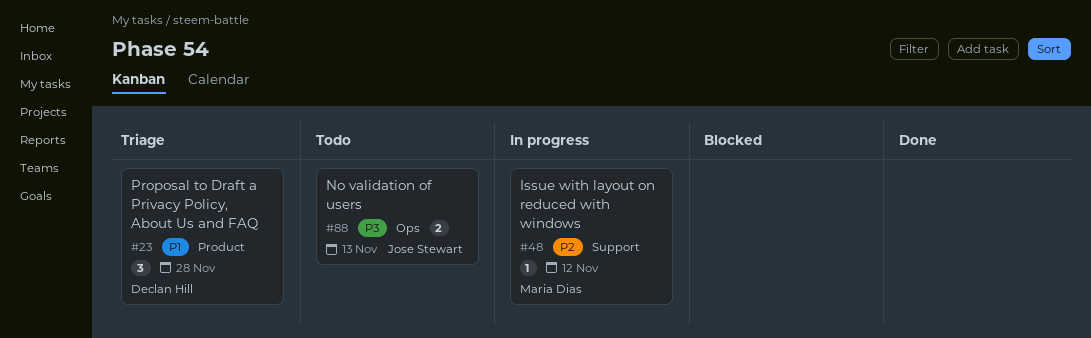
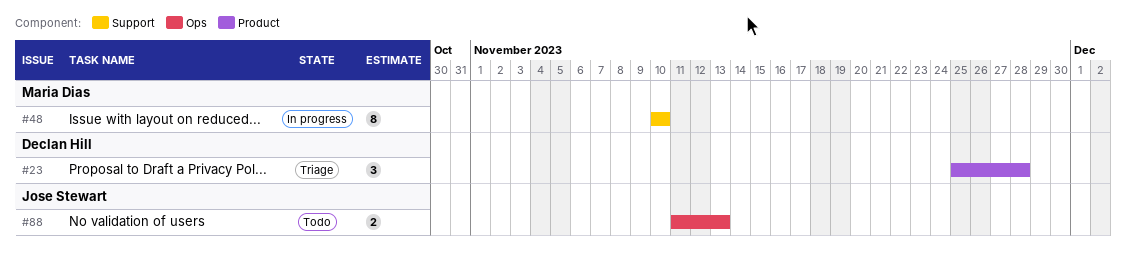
#48, estimate: 1 -> 8
#48, due: Nov 12 -> Nov 10

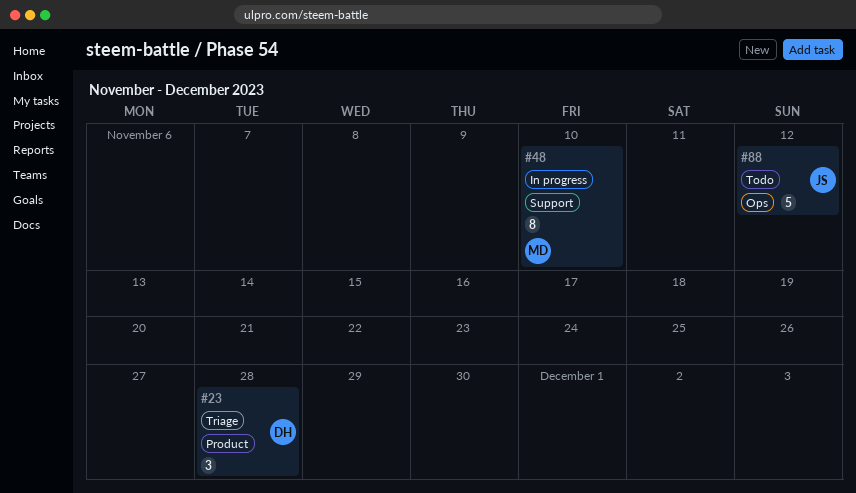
#88, estimate: 2 -> 5
#88, due: Nov 13 -> Nov 12

